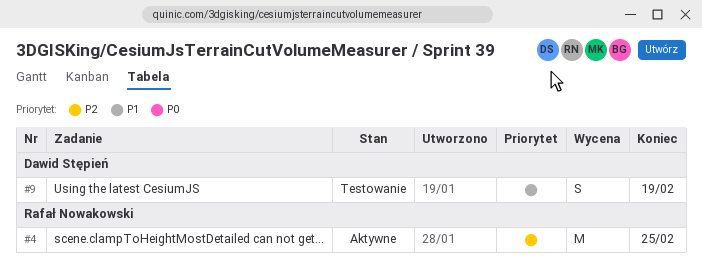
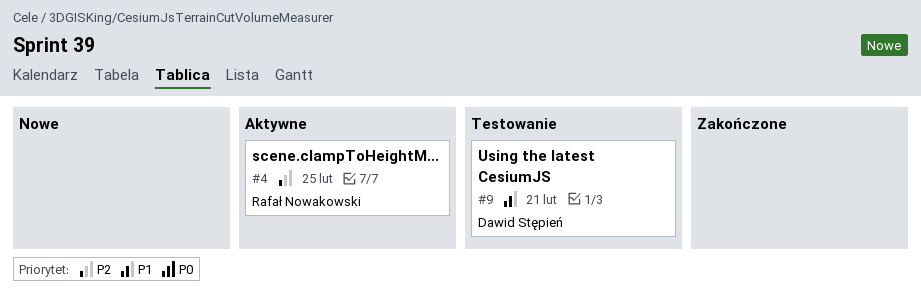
#9, due: Feb 19 -> Feb 21

